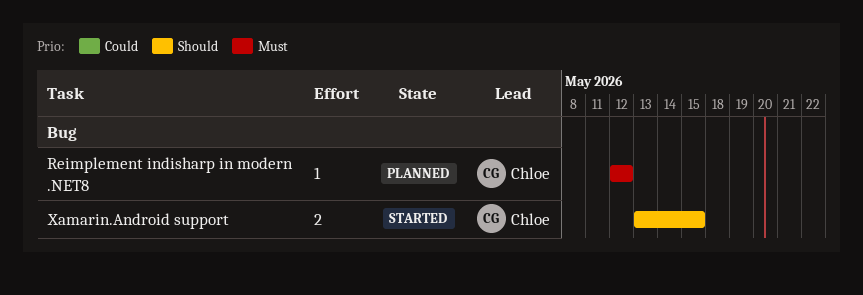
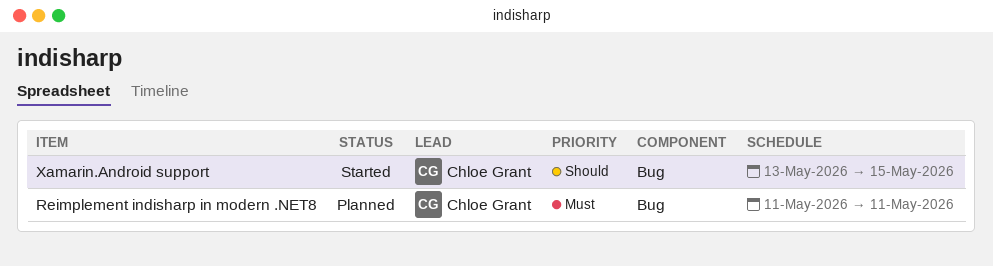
Reimplement indisharp in modern .NET8, start: May 12 -> May 11
Reimplement indisharp in modern .NET8, due: May 12 -> May 11

